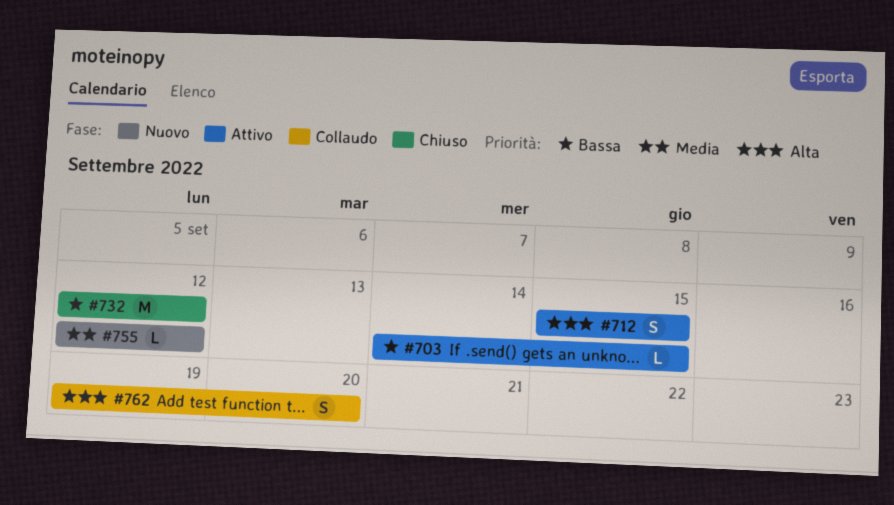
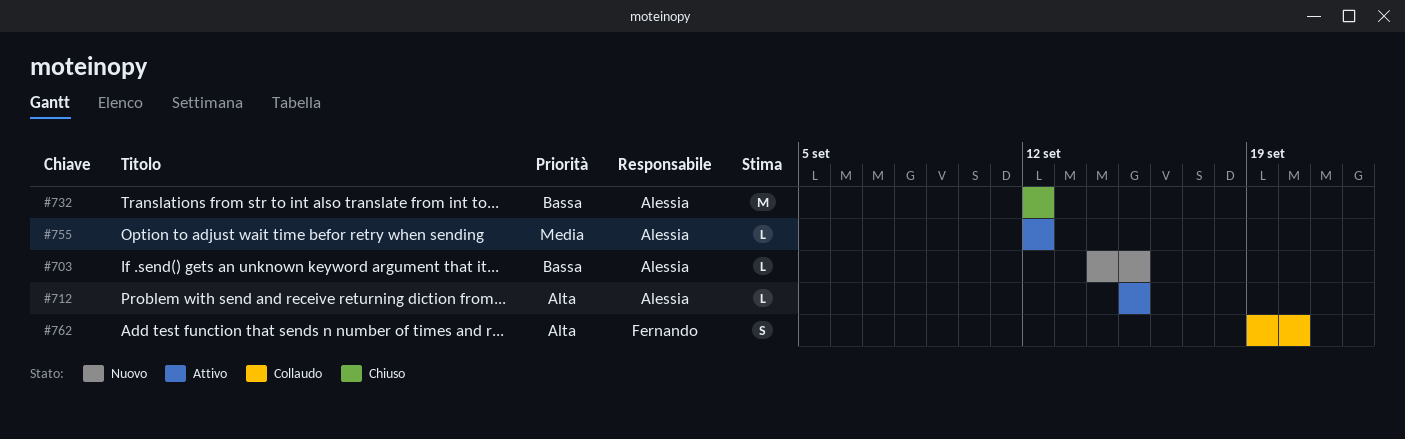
#703, status: Attivo -> Nuovo
#712, estimate: S -> L
#755, status: Nuovo -> Attivo

